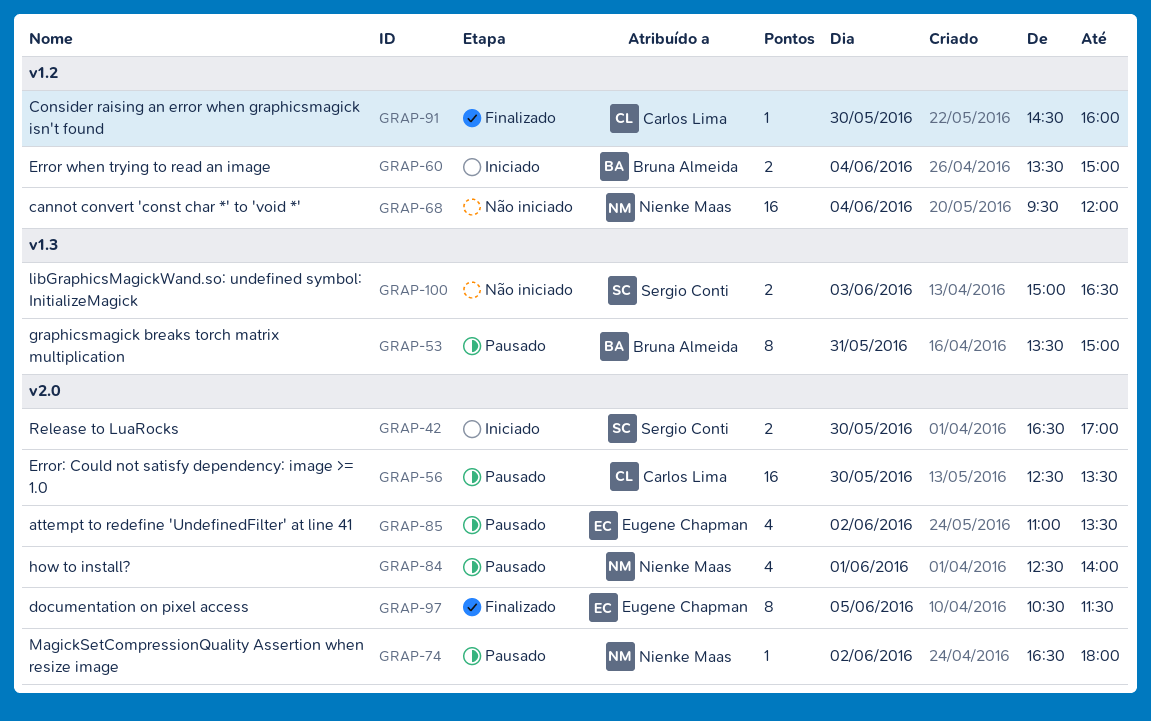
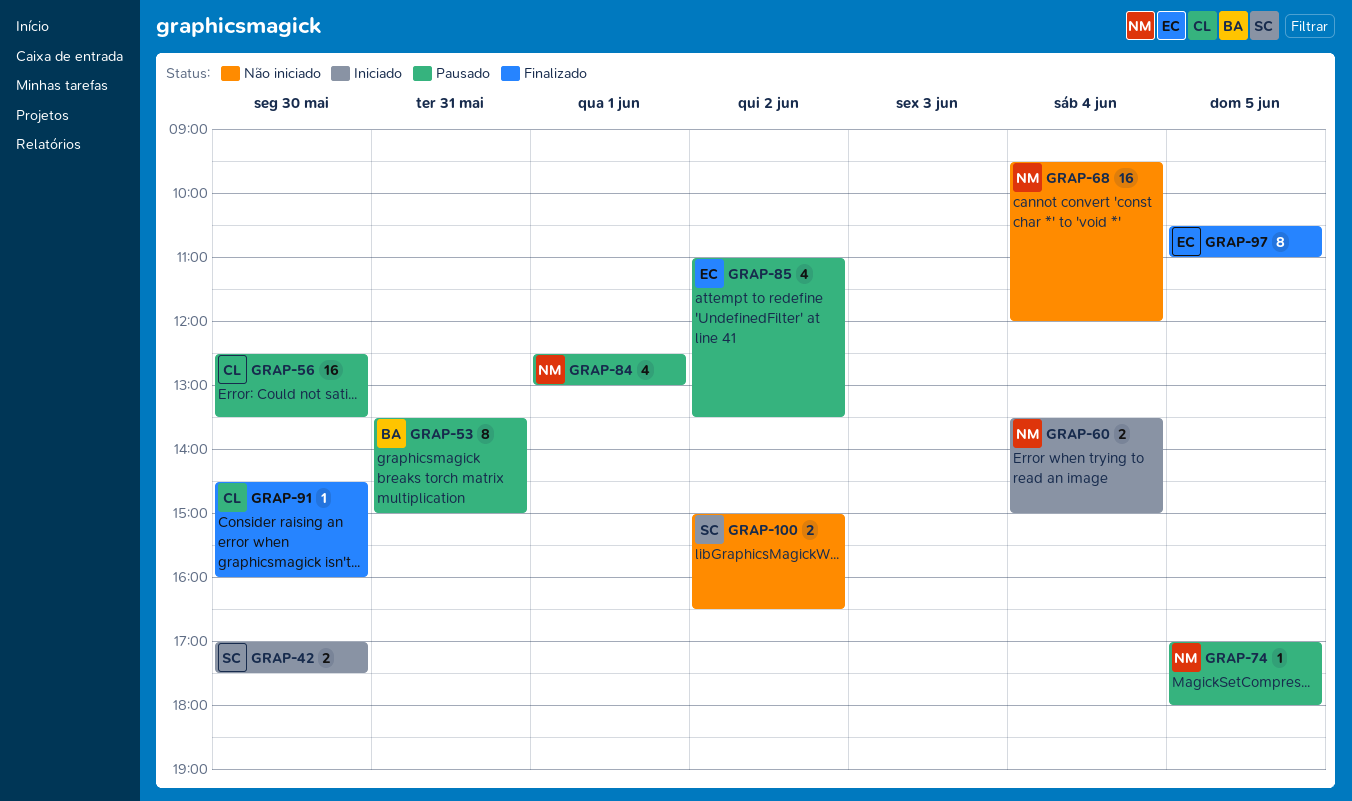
GRAP-42, begins: 16:30 -> 17:00
GRAP-42, ends: 17:00 -> 17:30
GRAP-60, owner: Bruna Almeida -> Nienke Maas
GRAP-74, day: Jun 2 -> Jun 5
GRAP-74, begins: 16:30 -> 17:00
GRAP-84, ends: 14:00 -> 13:00
GRAP-97, ends: 11:30 -> 11:00
GRAP-100, day: Jun 3 -> Jun 2

